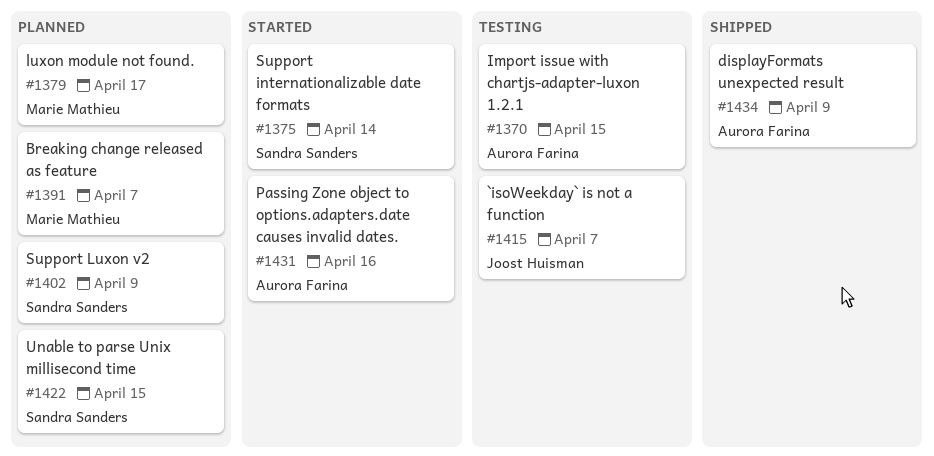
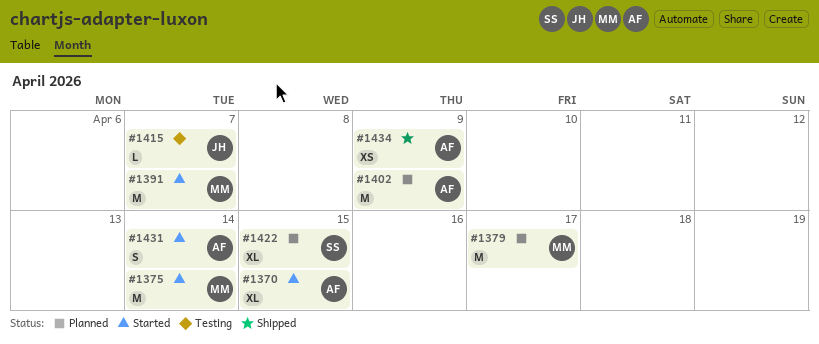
#1370, status: Testing -> Started
#1375, owner: Sandra Sanders -> Marie Mathieu
#1391, status: Planned -> Started
#1402, owner: Sandra Sanders -> Aurora Farina
#1431, due: Apr 16 -> Apr 14

